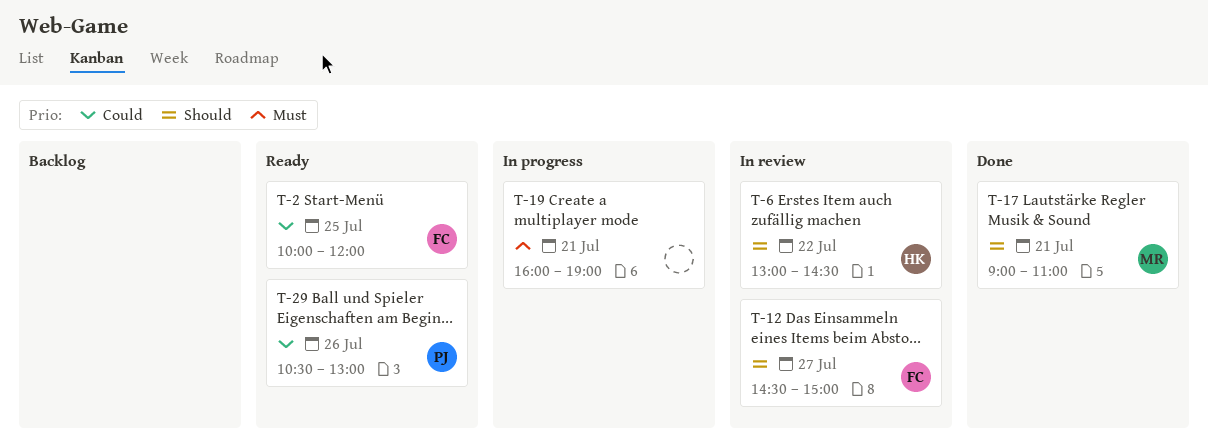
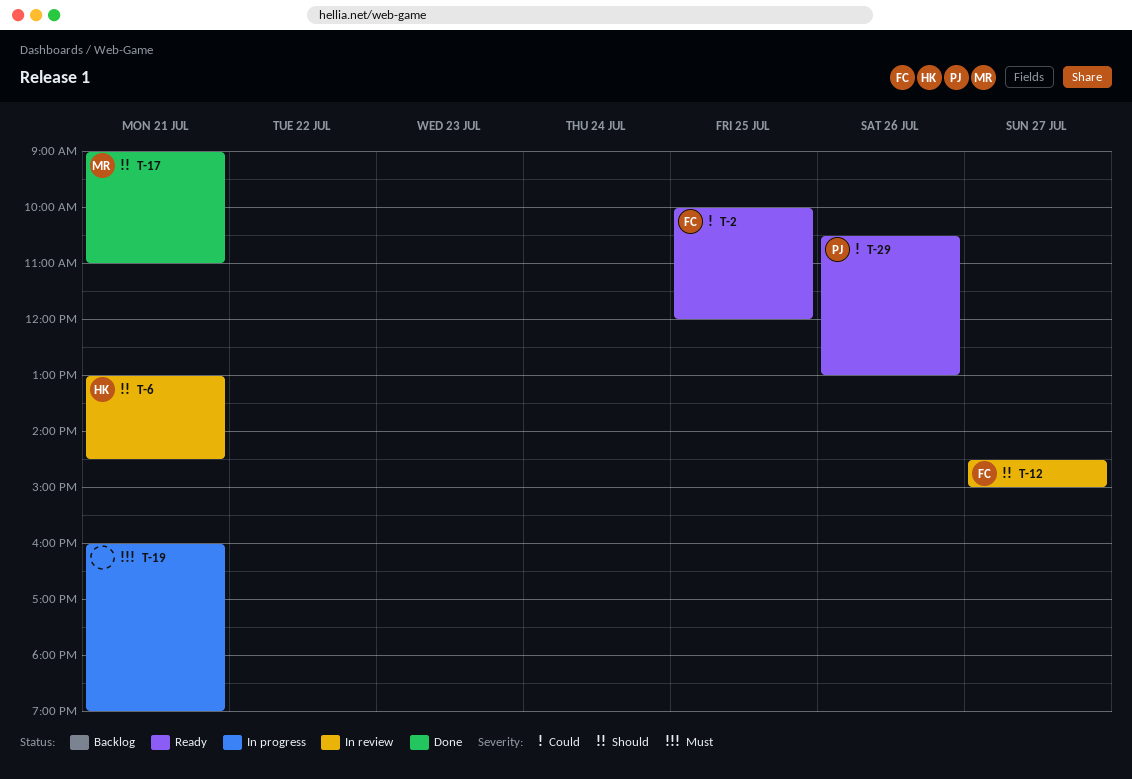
T-6, day: Jul 22 -> Jul 21

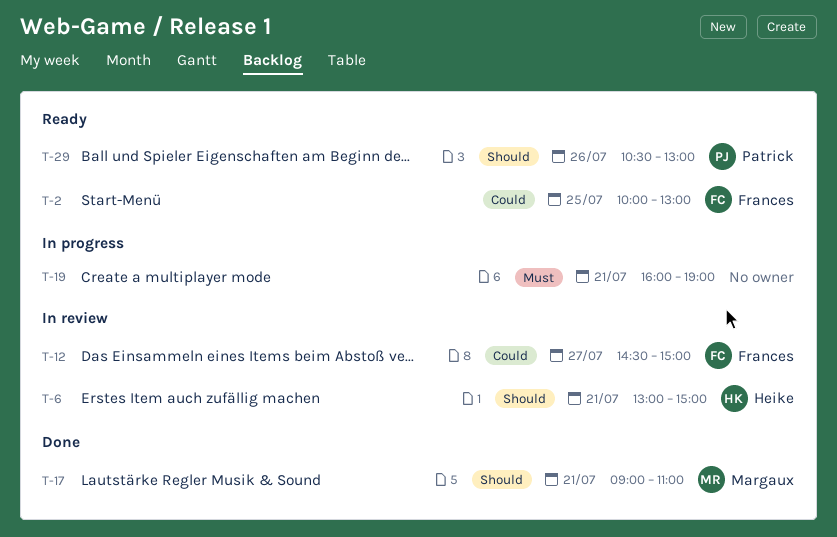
T-2, ends: 12:00 -> 13:00
T-6, ends: 14:30 -> 15:00
T-12, priority: Should -> Could
T-29, priority: Could -> Should

